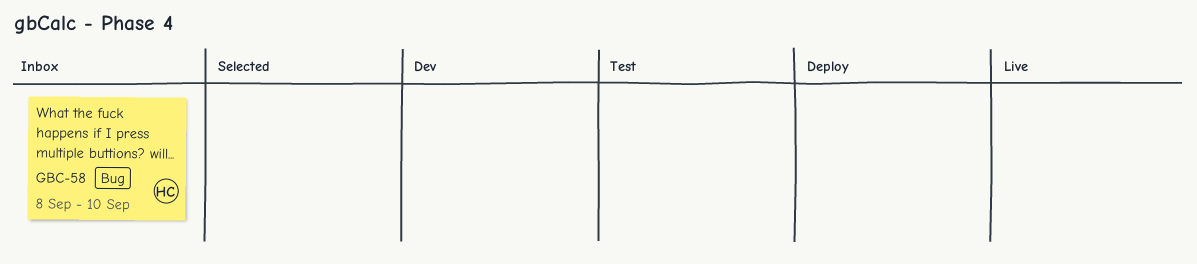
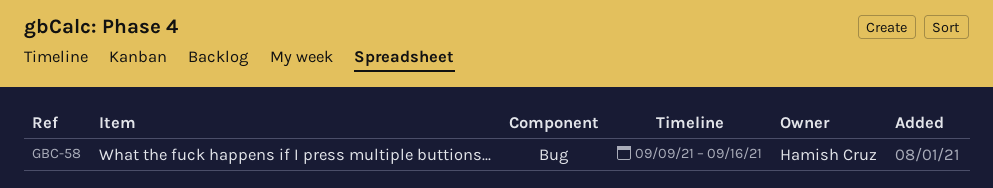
GBC-58, start: Sep 8 -> Sep 9
GBC-58, due: Sep 10 -> Sep 16

